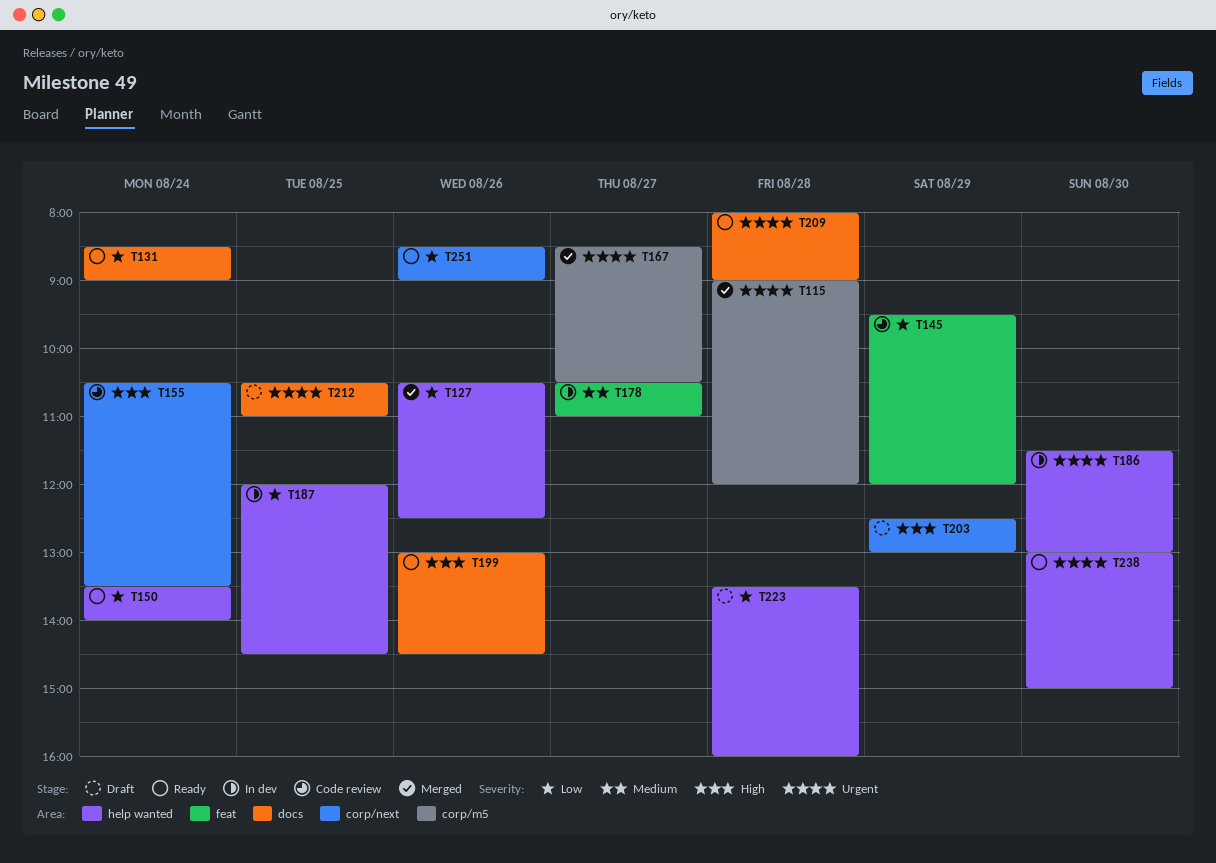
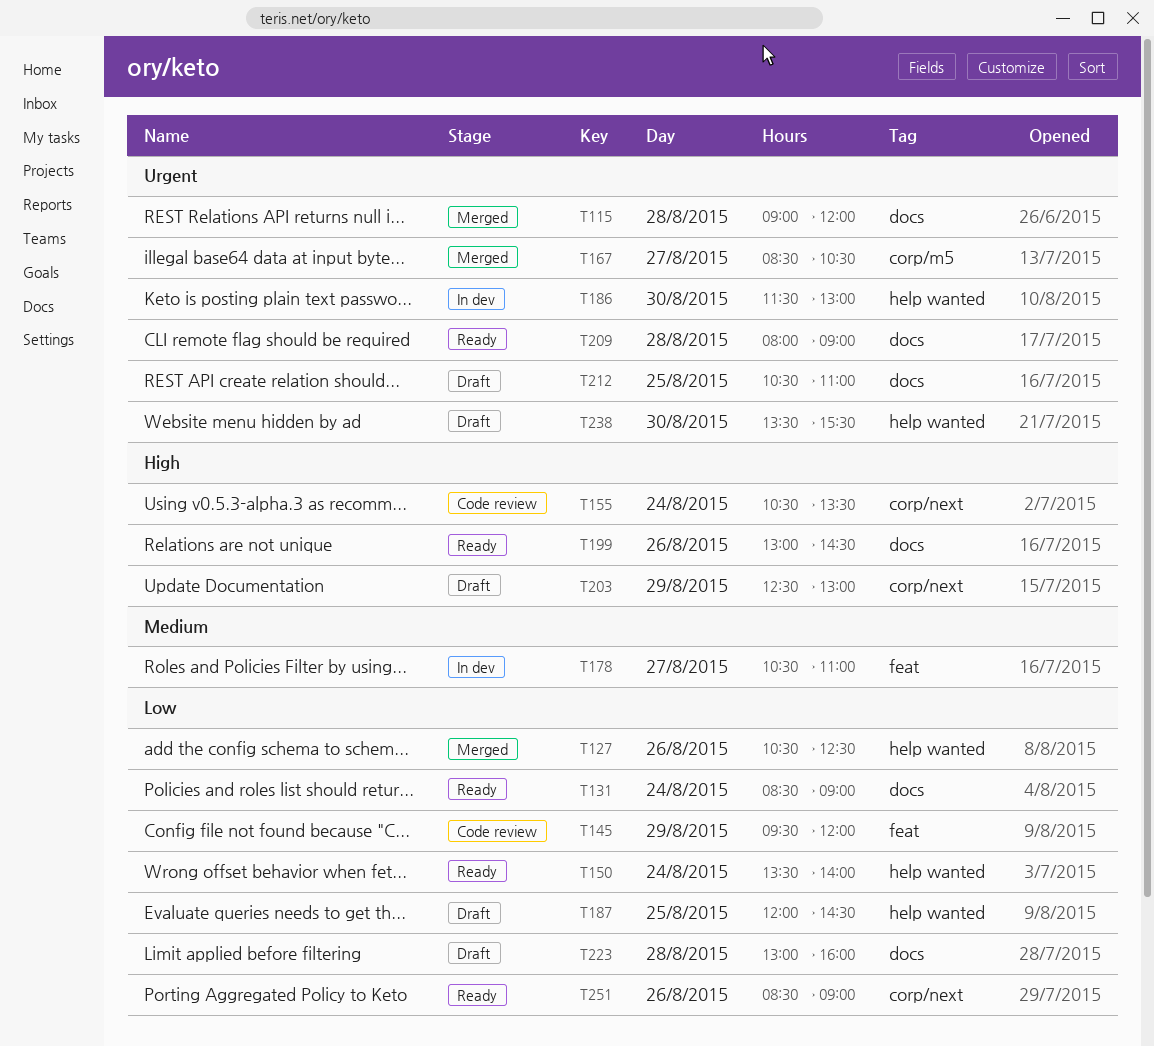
T115, label: corp/m5 -> docs
T187, status: In dev -> Draft
T223, label: help wanted -> docs
T223, begins: 13:30 -> 13:00
T238, status: Ready -> Draft
T238, begins: 13:00 -> 13:30
T238, ends: 15:00 -> 15:30

